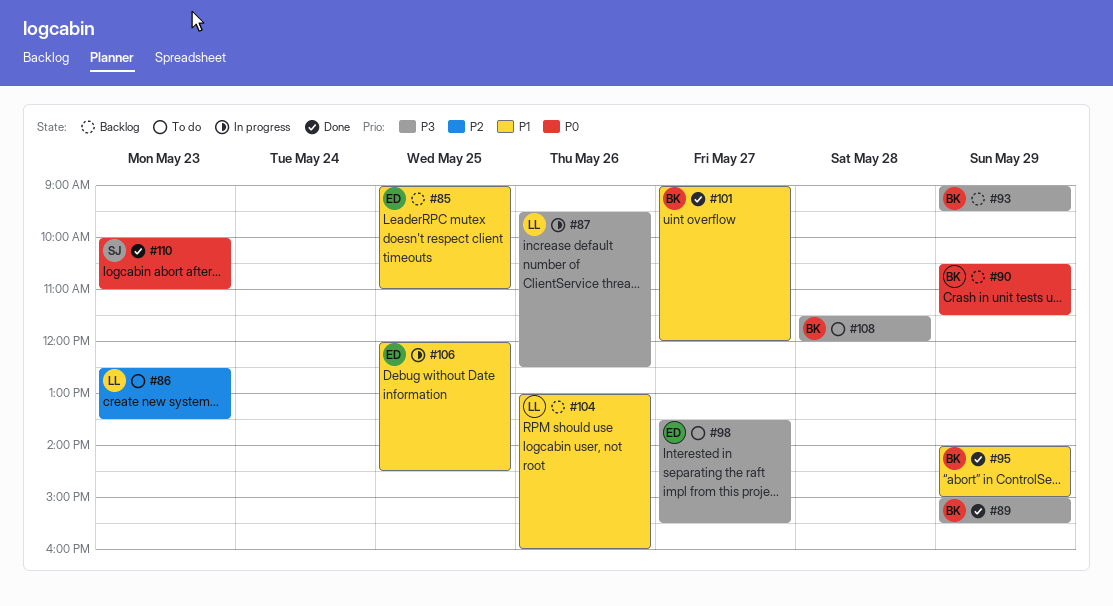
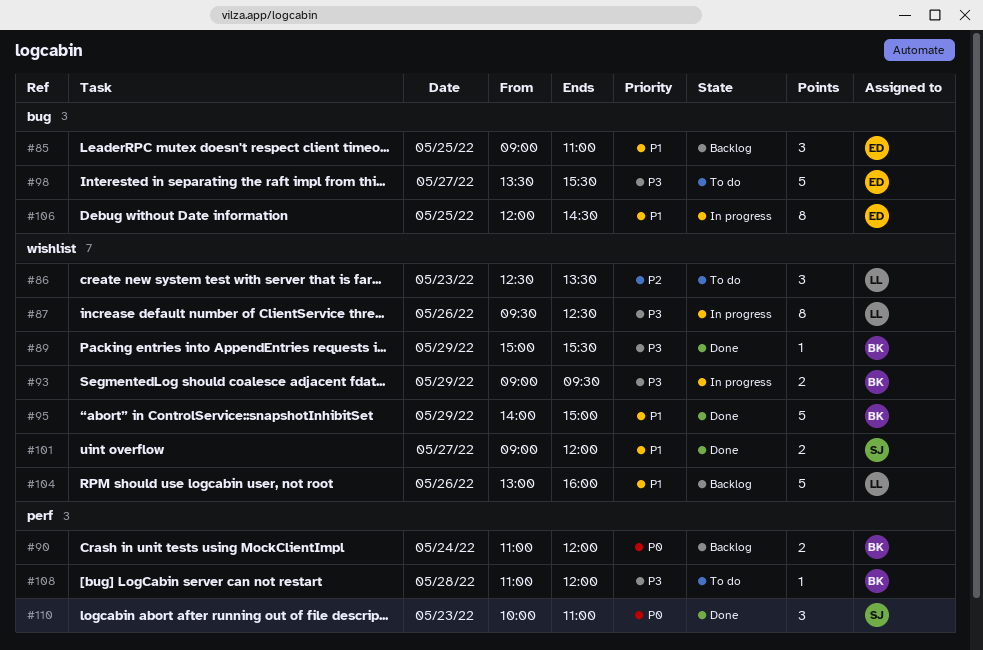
#90, day: May 29 -> May 24
#90, begins: 10:30 -> 11:00
#90, ends: 11:30 -> 12:00
#93, status: Backlog -> In progress
#101, owner: BK -> SJ
#108, begins: 11:30 -> 11:00

